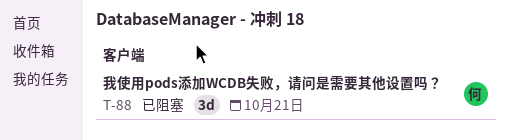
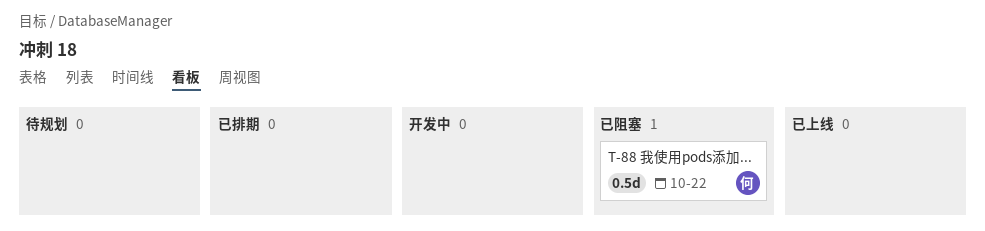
T-88, estimate: 3d -> 0.5d
T-88, due: Oct 21 -> Oct 22

